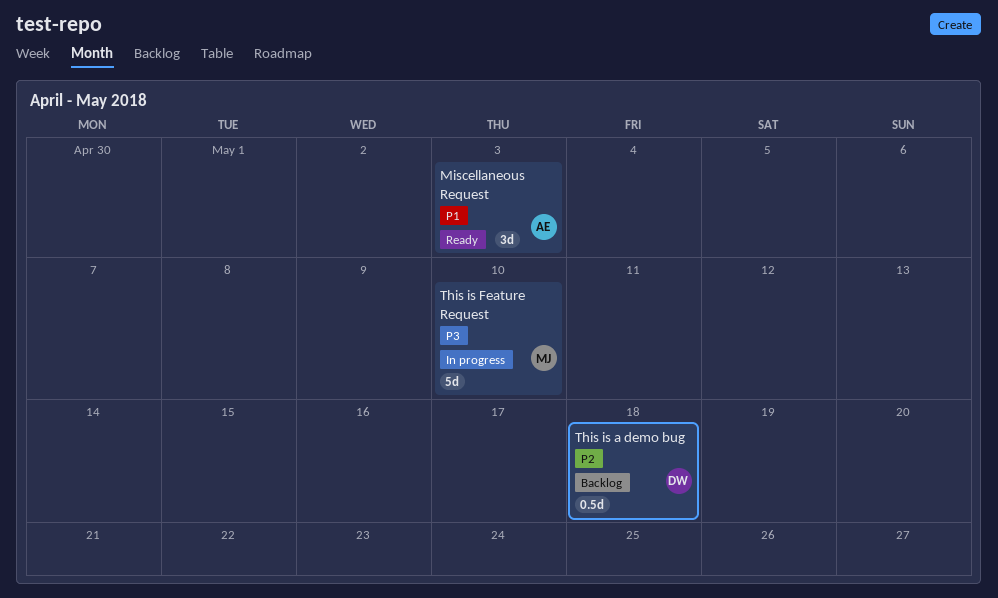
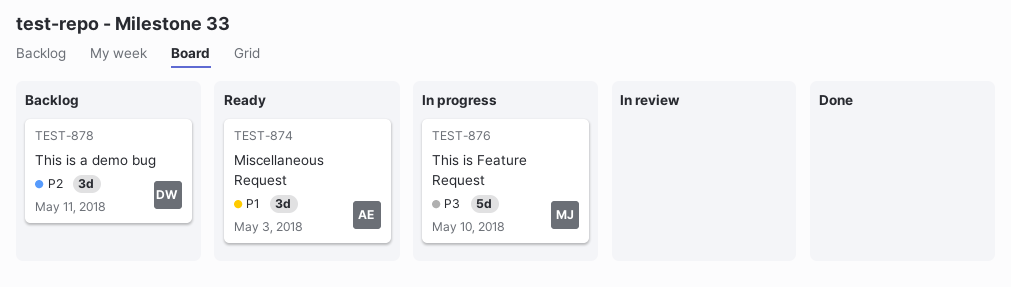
This is a demo bug, estimate: 0.5d -> 3d
This is a demo bug, due: May 18 -> May 11

